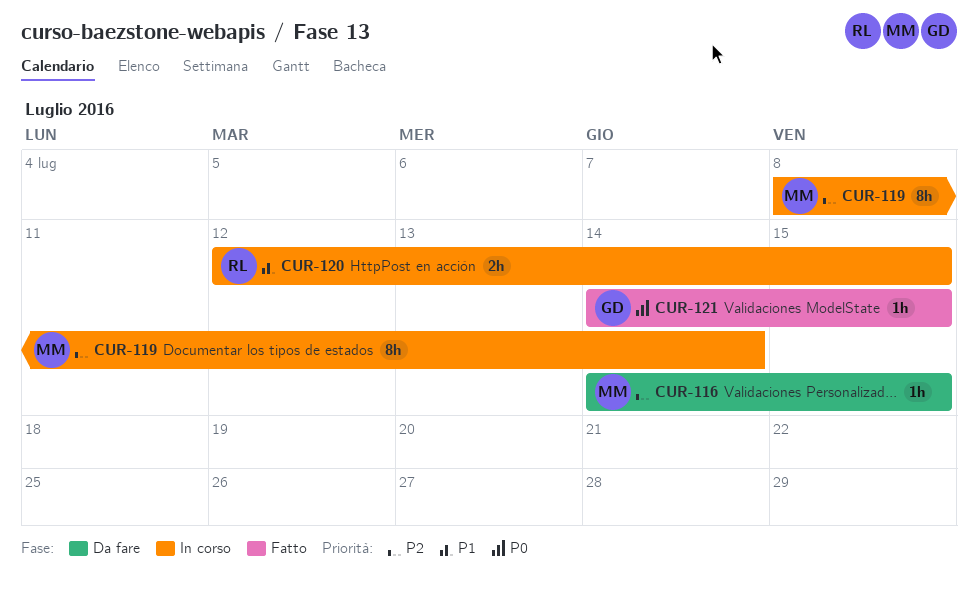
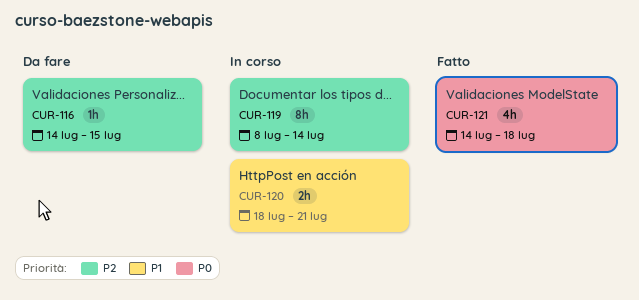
CUR-120, start: Jul 12 -> Jul 18
CUR-120, due: Jul 15 -> Jul 21
CUR-121, estimate: 1h -> 4h
CUR-121, due: Jul 15 -> Jul 18

